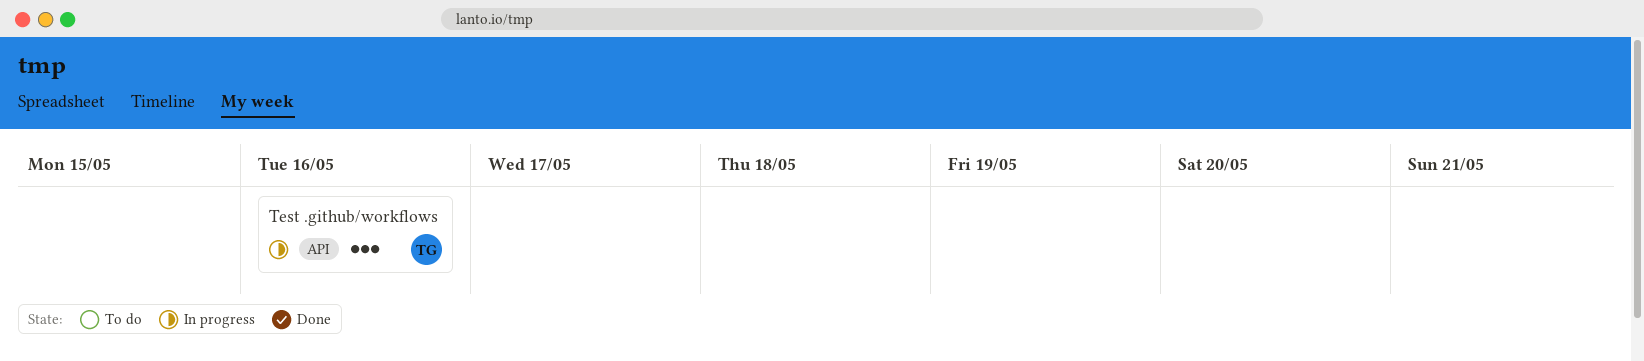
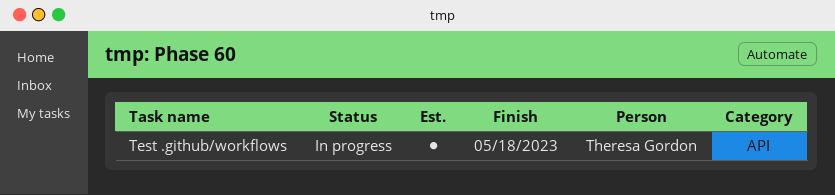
Test .github/workflows, estimate: 3 -> 1
Test .github/workflows, due: May 16 -> May 18

